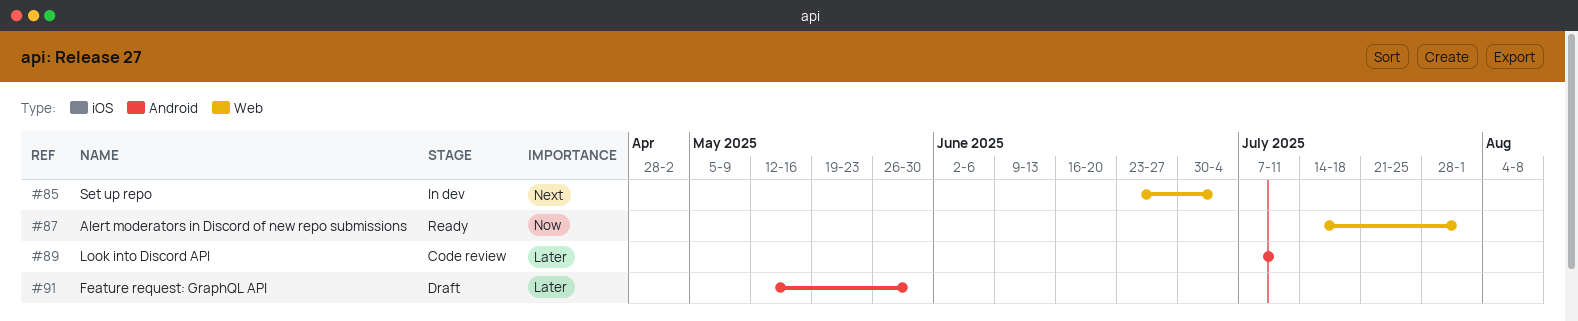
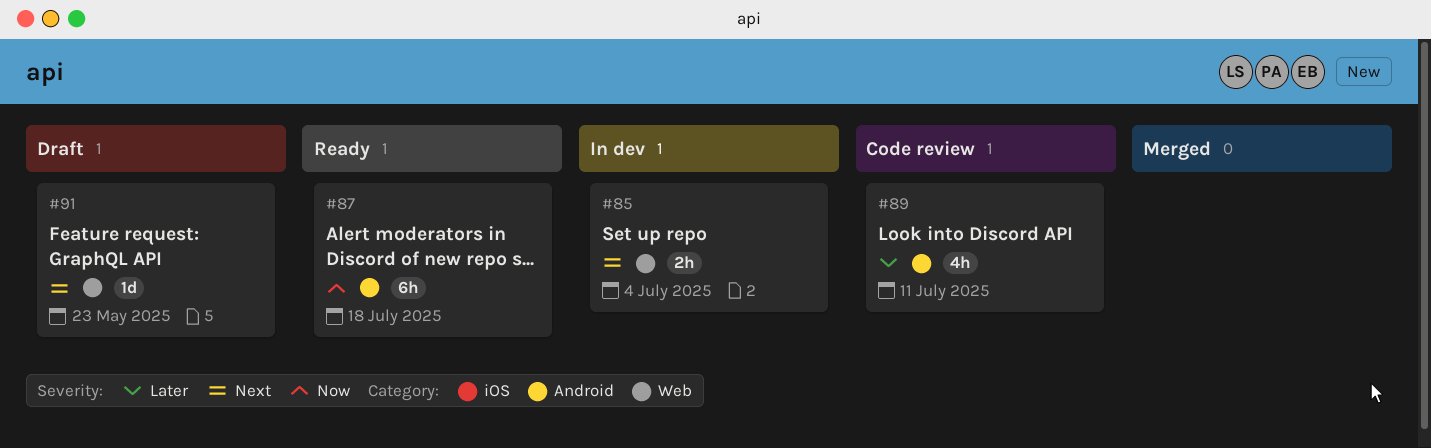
#87, label: Web -> Android
#87, due: Aug 1 -> Jul 18
#91, priority: Later -> Next
#91, label: Android -> Web
#91, due: May 30 -> May 23

